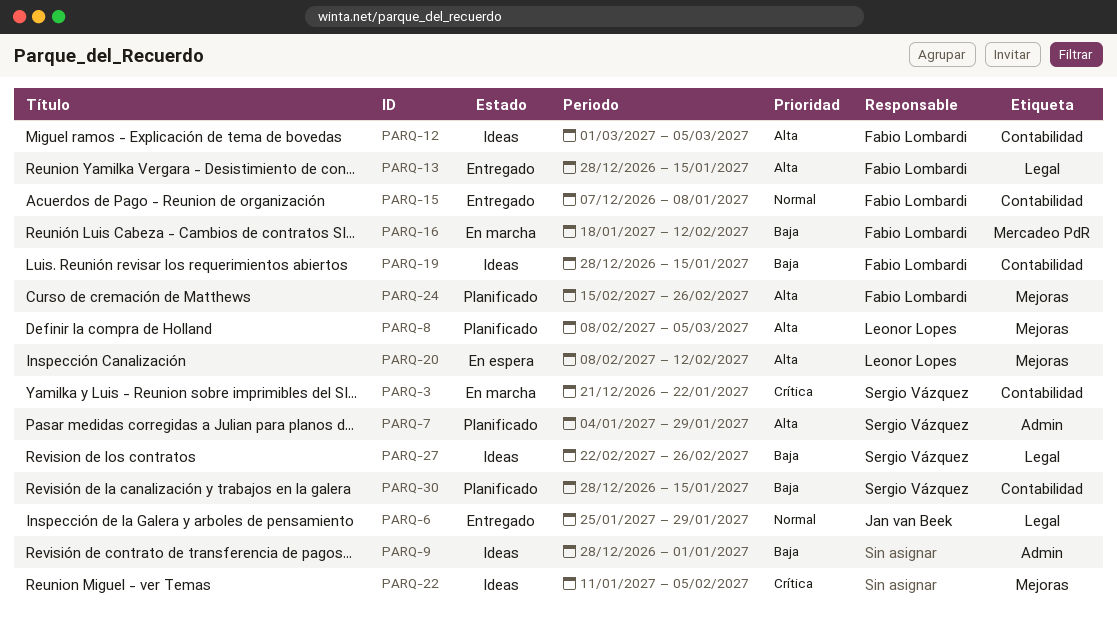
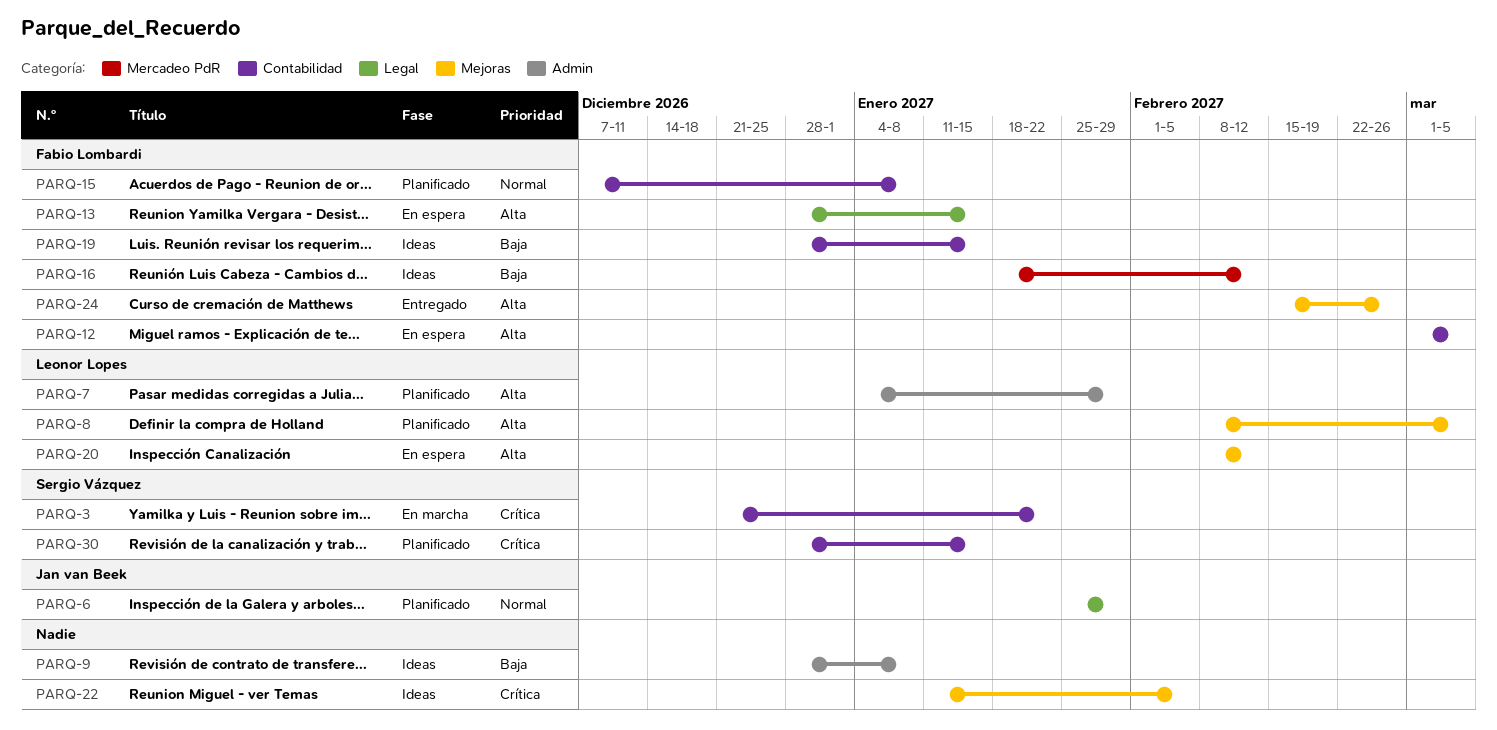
PARQ-6, status: Entregado -> Planificado
PARQ-7, owner: Sergio Vázquez -> Leonor Lopes
PARQ-9, due: Jan 1 -> Jan 8
PARQ-12, status: Ideas -> En espera
PARQ-13, status: Entregado -> En espera
PARQ-15, status: Entregado -> Planificado
PARQ-16, status: En marcha -> Ideas
PARQ-24, status: Planificado -> Entregado
PARQ-27: present -> none
PARQ-30, priority: Baja -> Crítica

